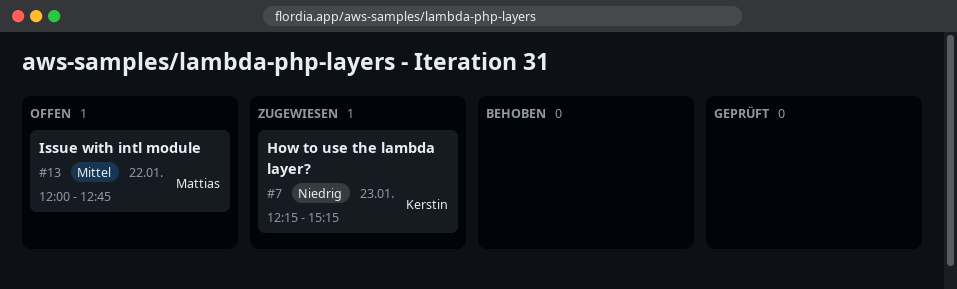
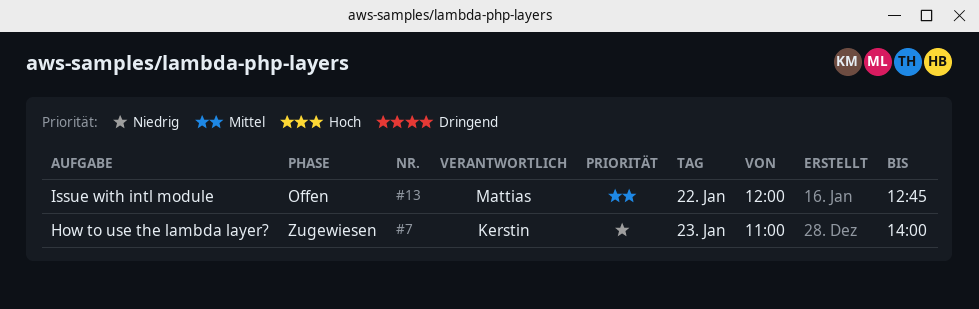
#7, begins: 12:15 -> 11:00
#7, ends: 15:15 -> 14:00

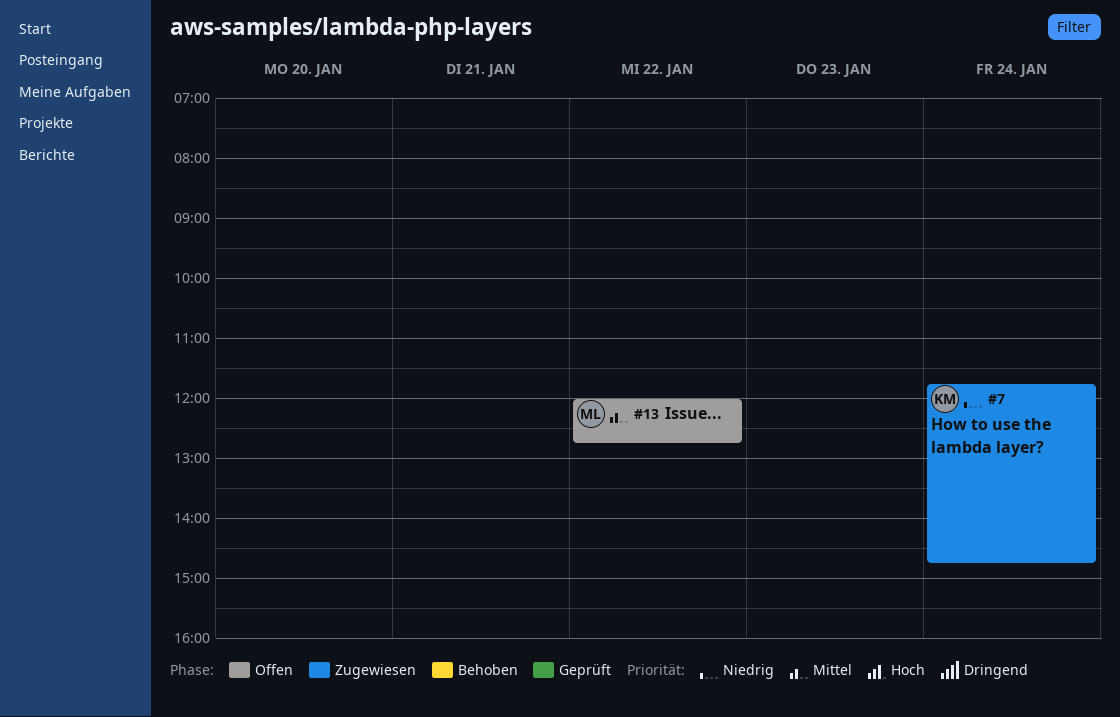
#7, day: Jan 23 -> Jan 24
#7, begins: 11:00 -> 11:45
#7, ends: 14:00 -> 14:45

